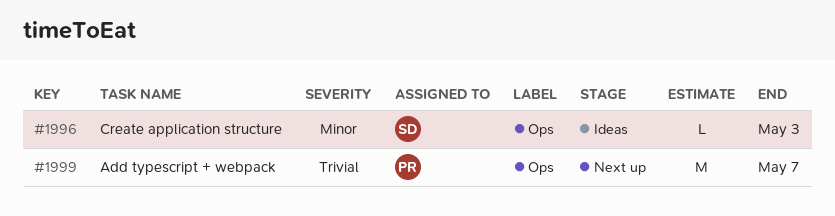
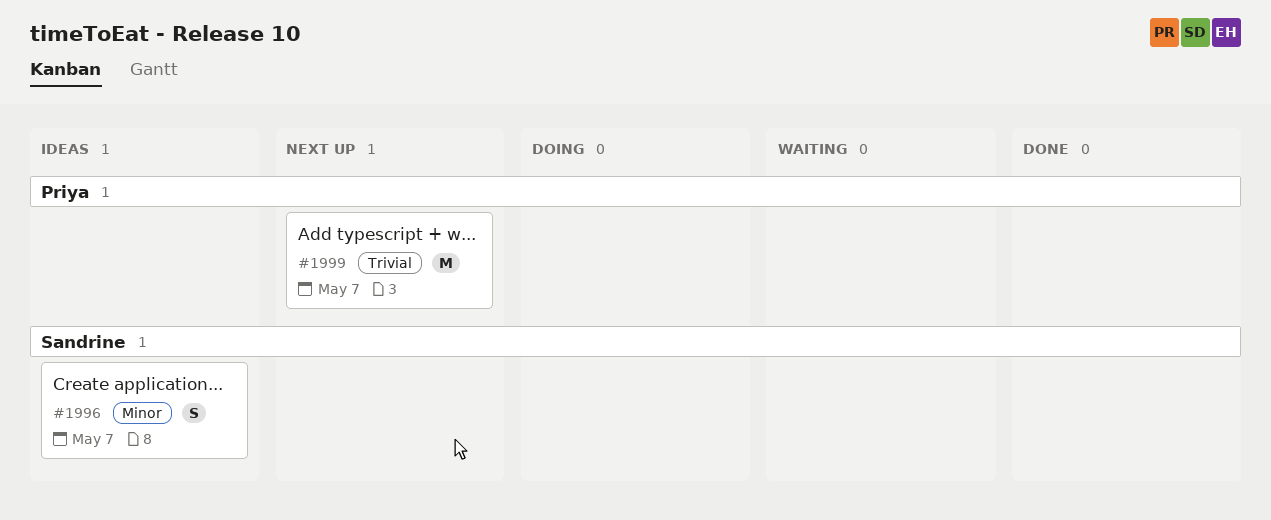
#1996, estimate: L -> S
#1996, due: May 3 -> May 7

